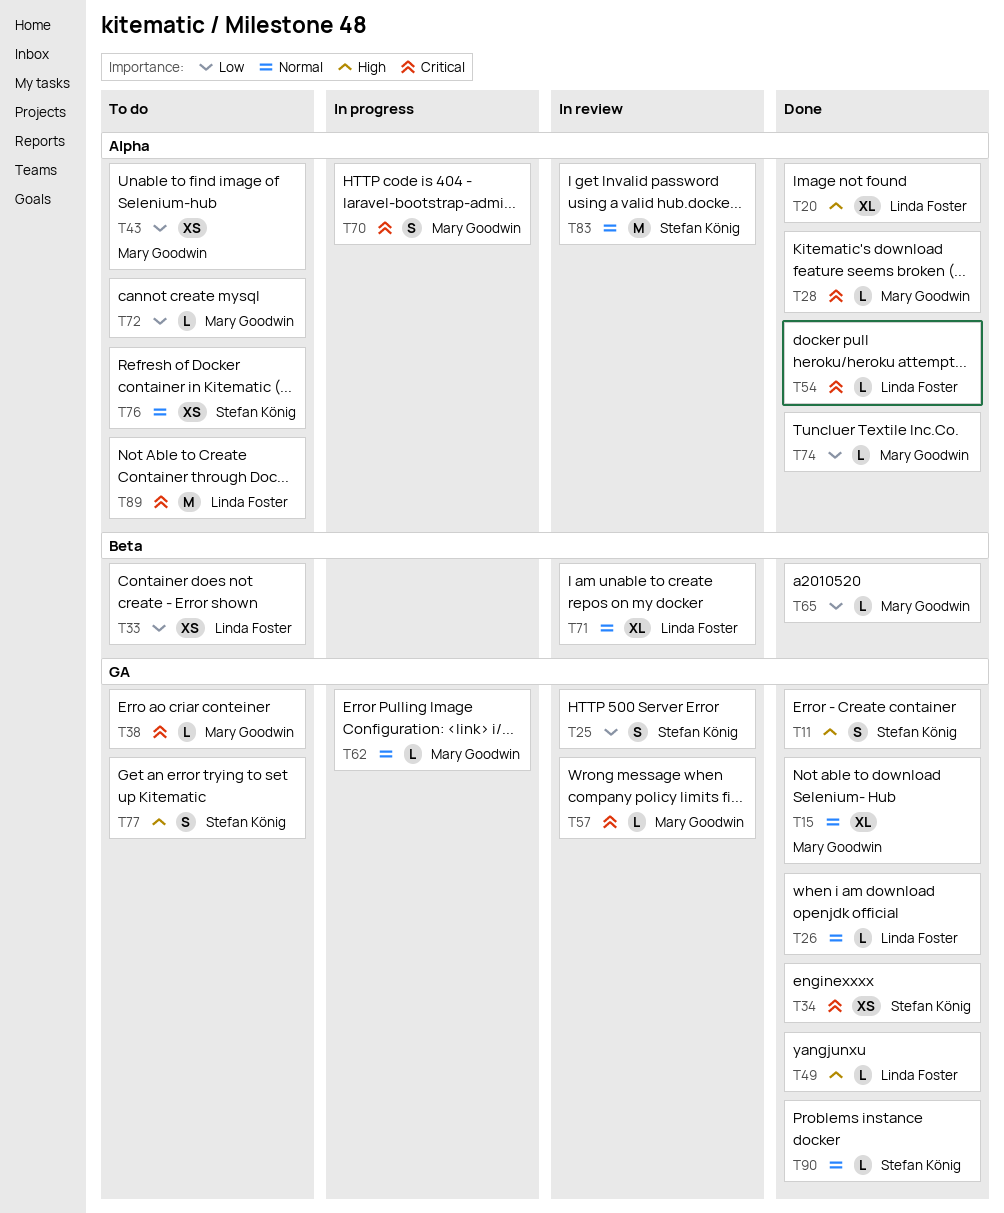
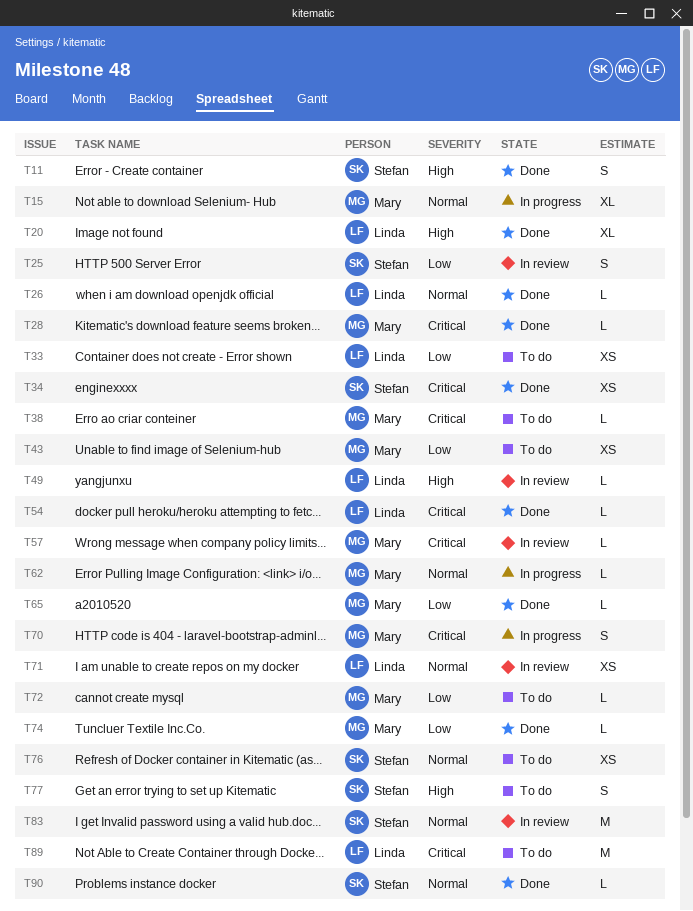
T15, status: Done -> In progress
T49, status: Done -> In review
T71, estimate: XL -> XS

